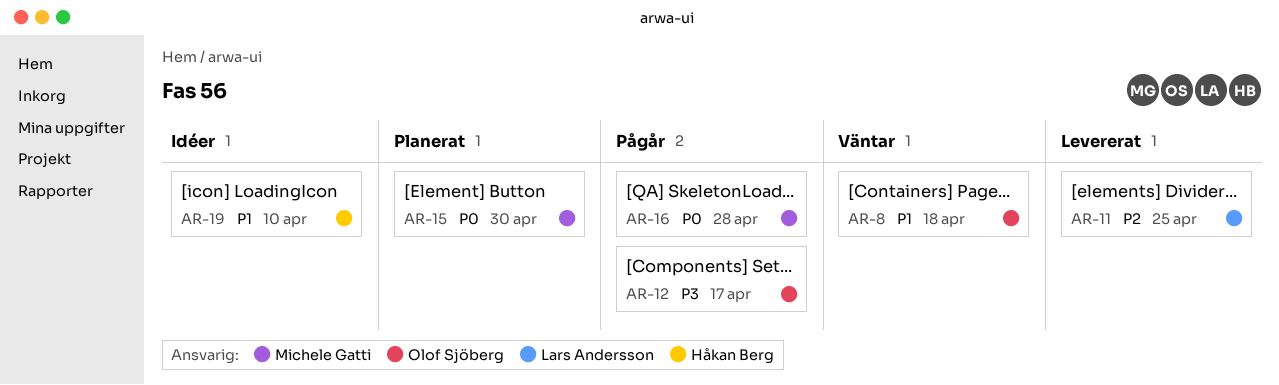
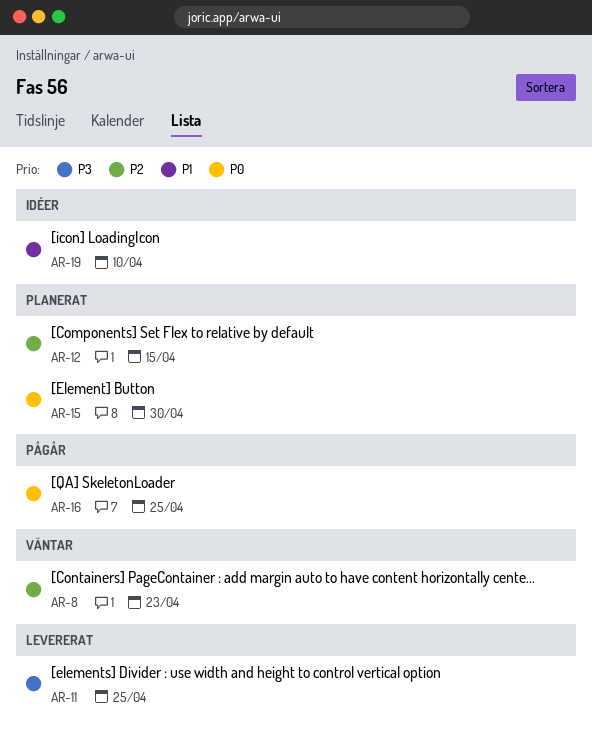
AR-8, priority: P1 -> P2
AR-8, due: Apr 18 -> Apr 23
AR-11, priority: P2 -> P3
AR-12, status: Pågår -> Planerat
AR-12, priority: P3 -> P2
AR-12, due: Apr 17 -> Apr 15
AR-16, due: Apr 28 -> Apr 25

